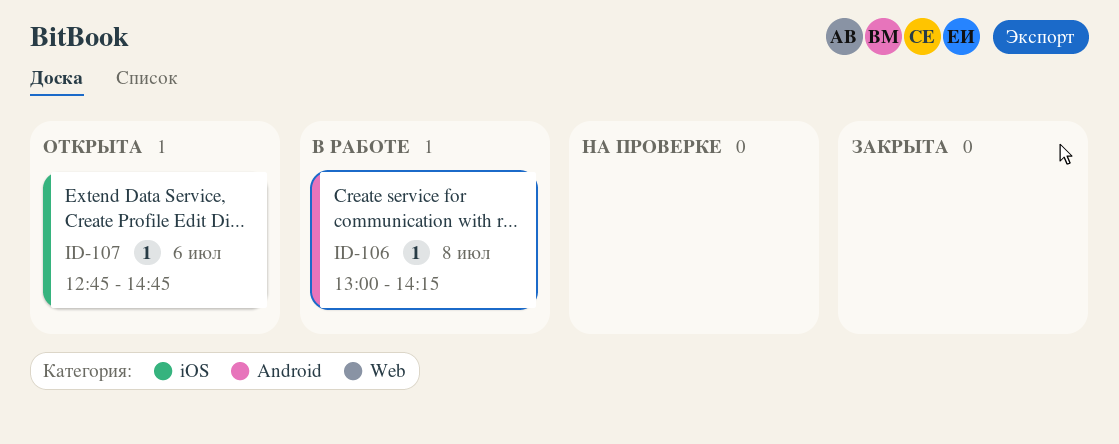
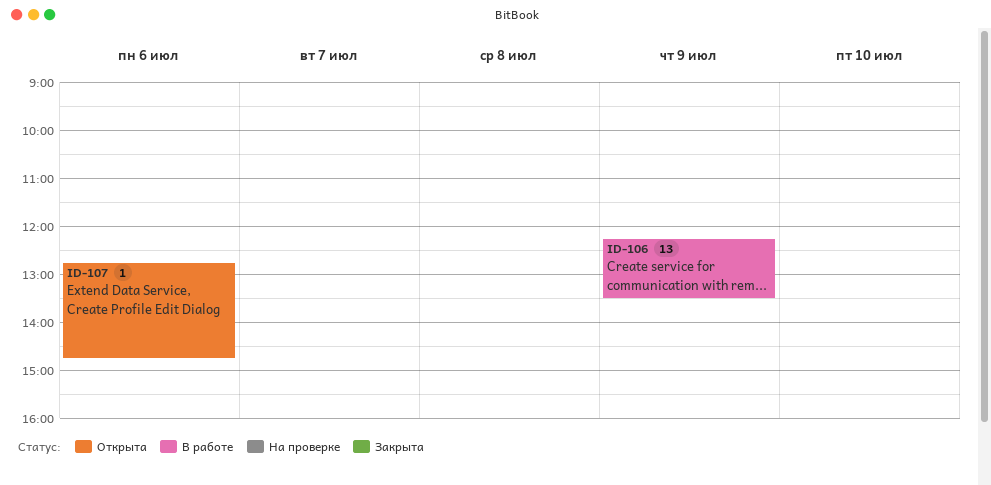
ID-106, estimate: 1 -> 13
ID-106, day: Jul 8 -> Jul 9
ID-106, begins: 13:00 -> 12:15
ID-106, ends: 14:15 -> 13:30

